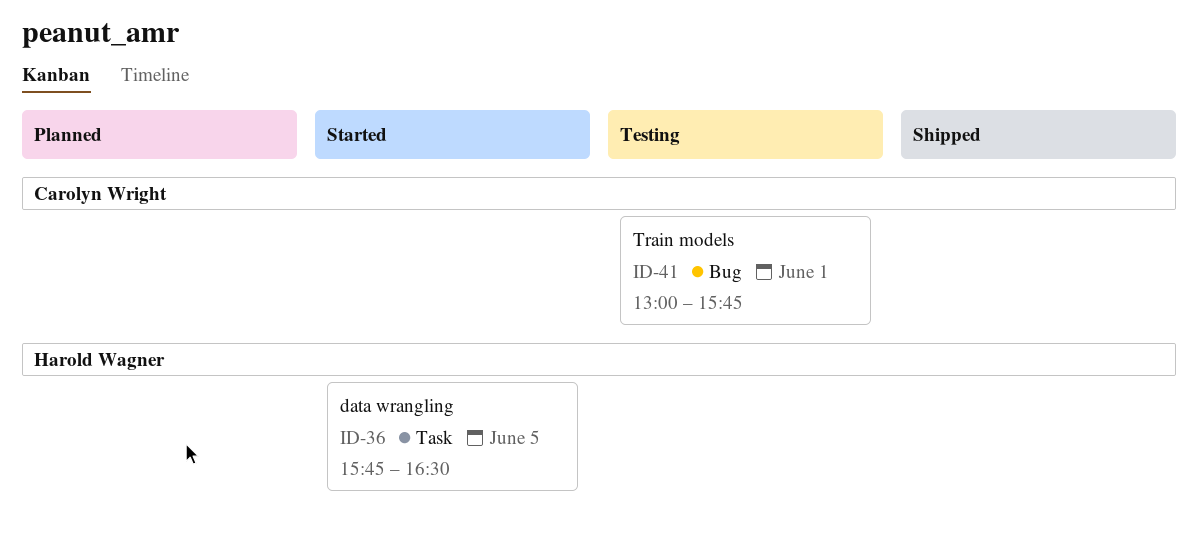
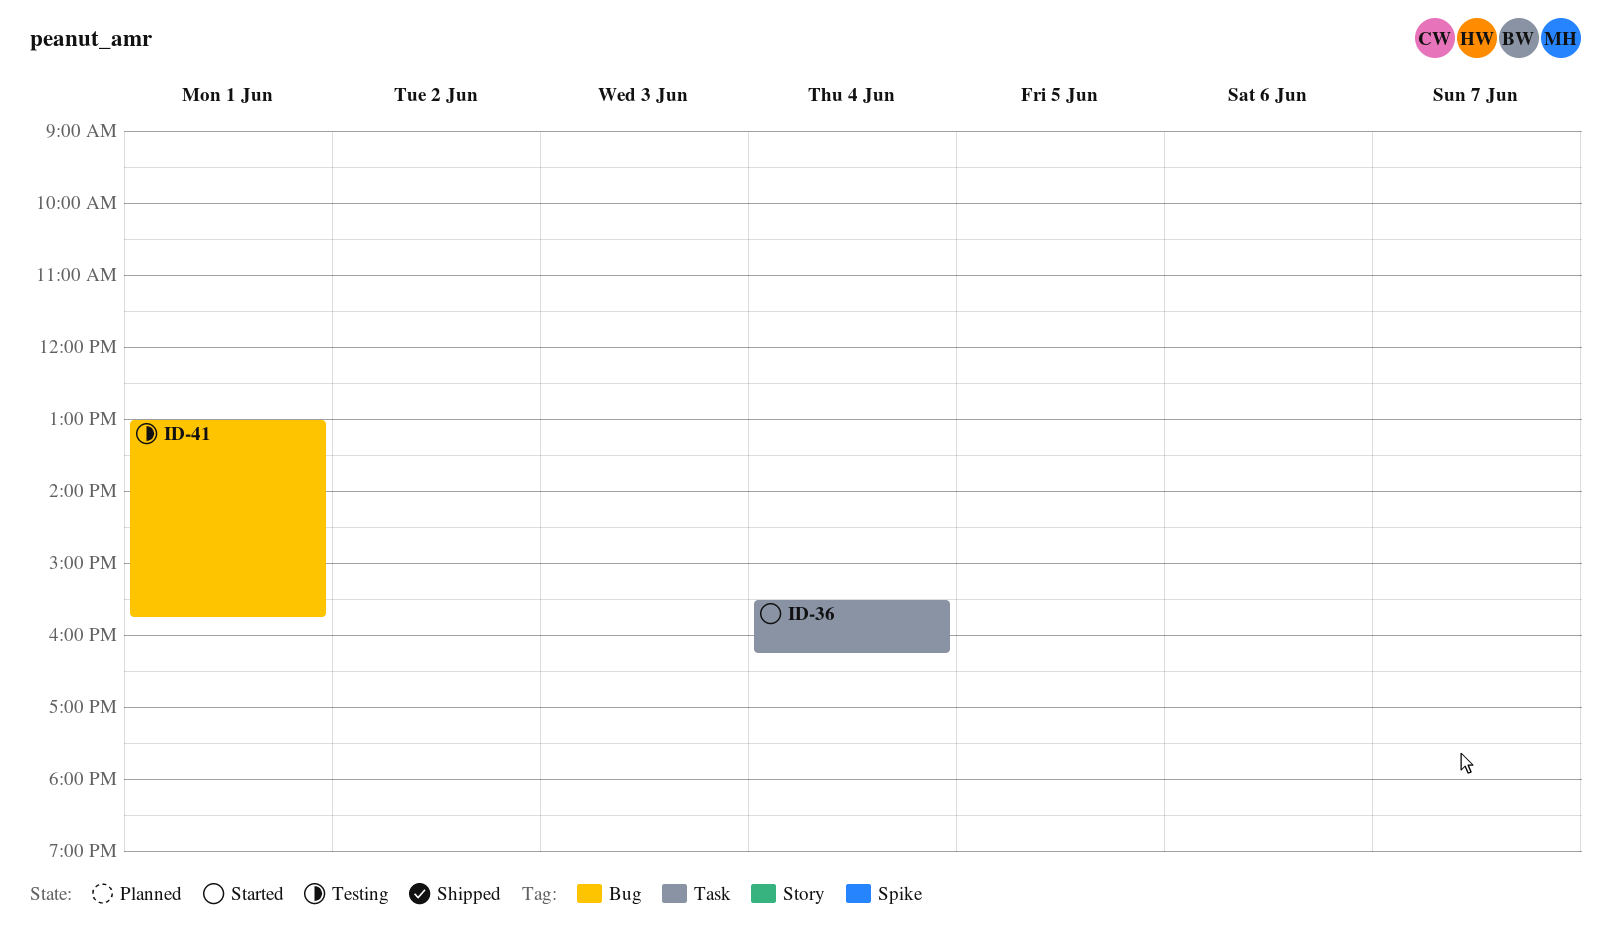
ID-36, day: Jun 5 -> Jun 4
ID-36, begins: 15:45 -> 15:30
ID-36, ends: 16:30 -> 16:15

